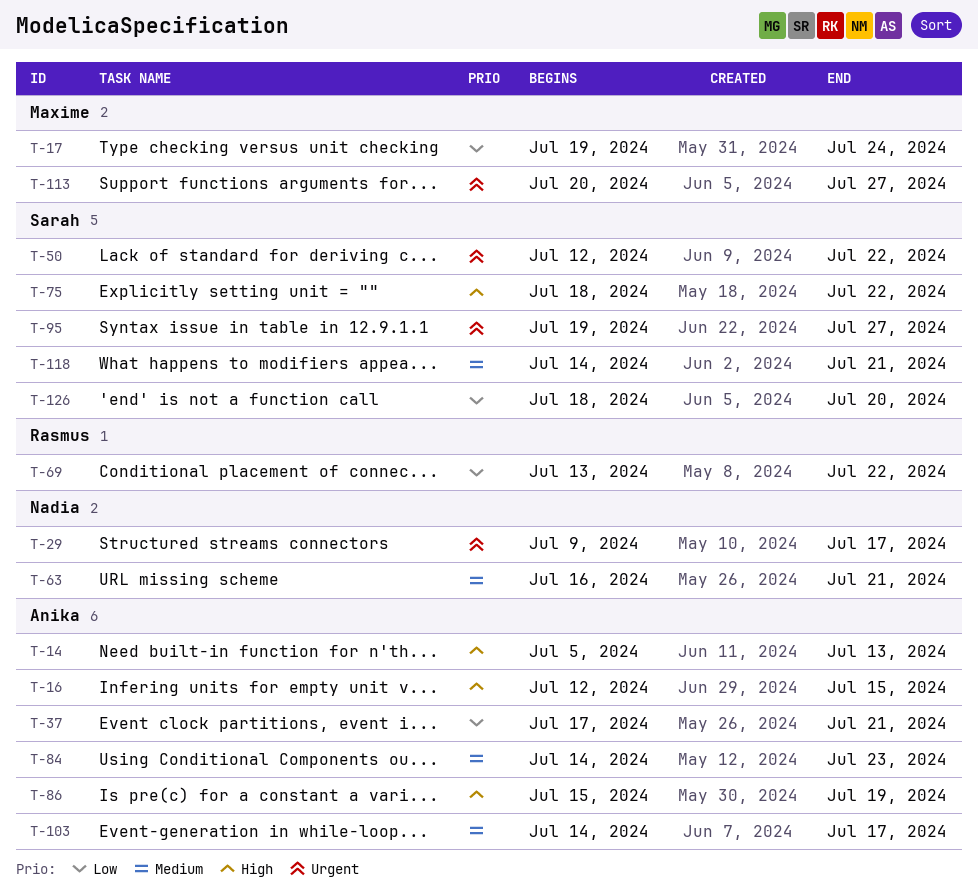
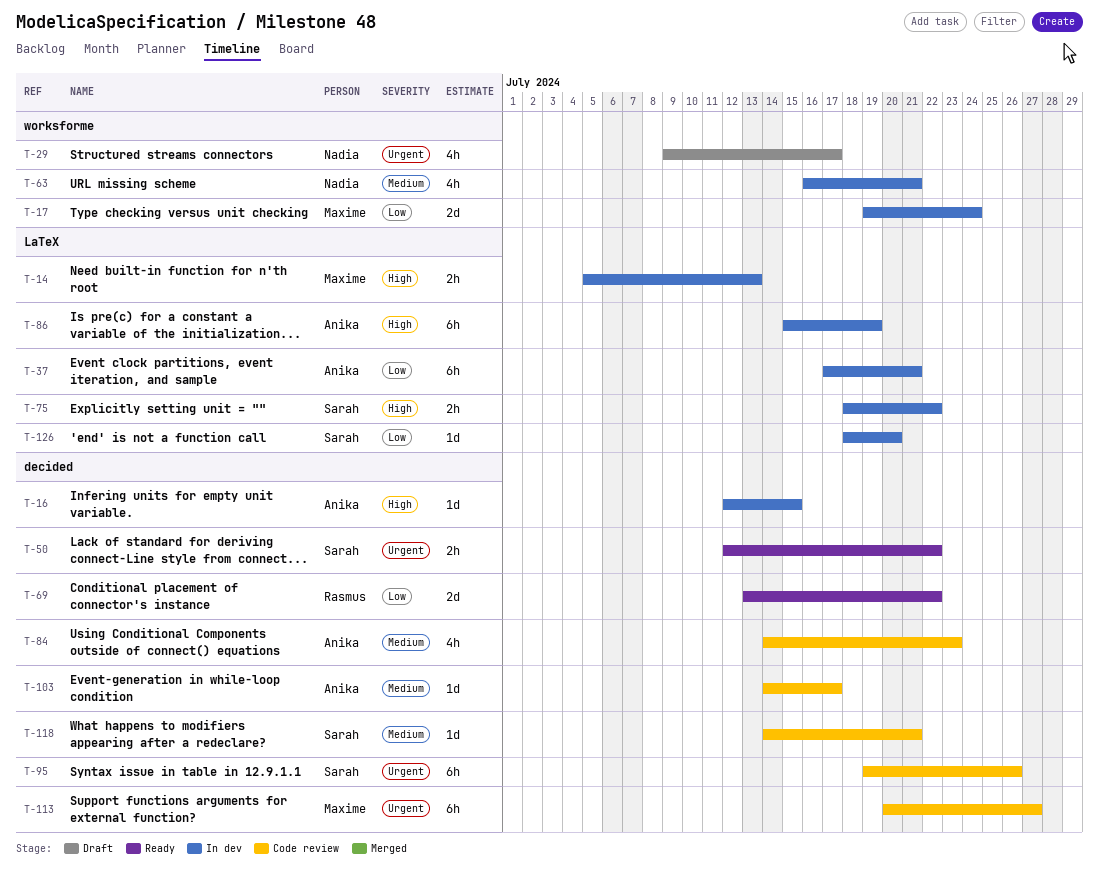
T-14, owner: Anika -> Maxime
T-95, due: Jul 27 -> Jul 26

